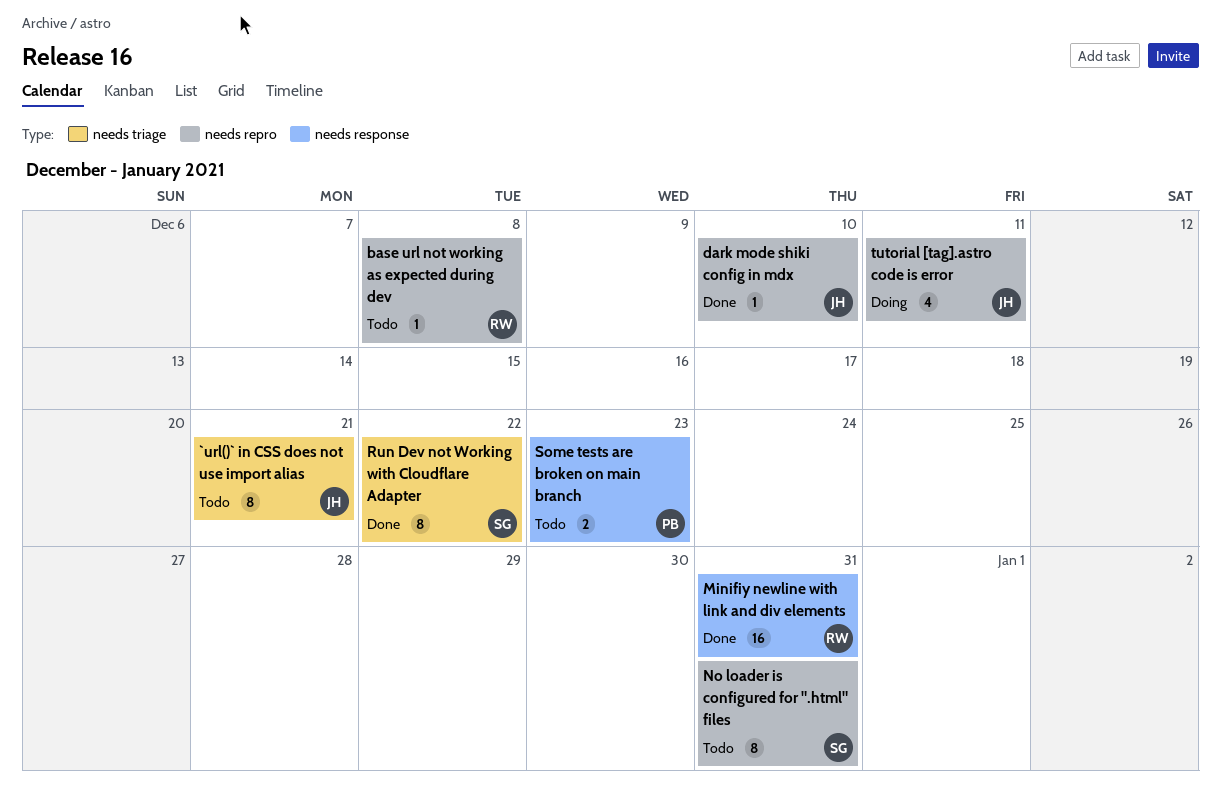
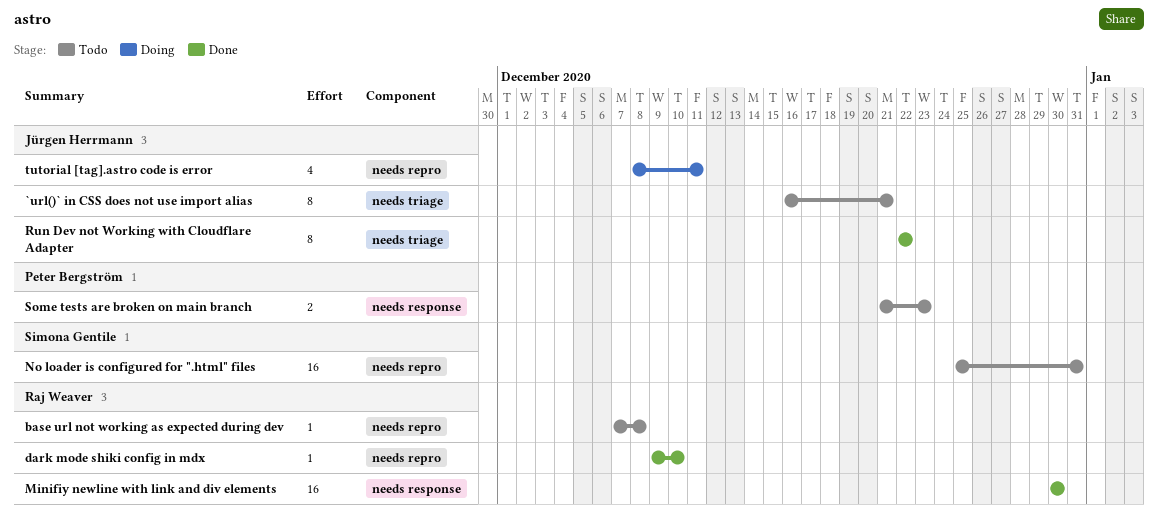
dark mode shiki config in mdx, owner: Jürgen Herrmann -> Raj Weaver
Minifiy newline with link and div elements, due: Dec 31 -> Dec 30
No loader is configured for ".html" files, estimate: 8 -> 16
Run Dev not Working with Cloudflare Adapter, owner: Simona Gentile -> Jürgen Herrmann

